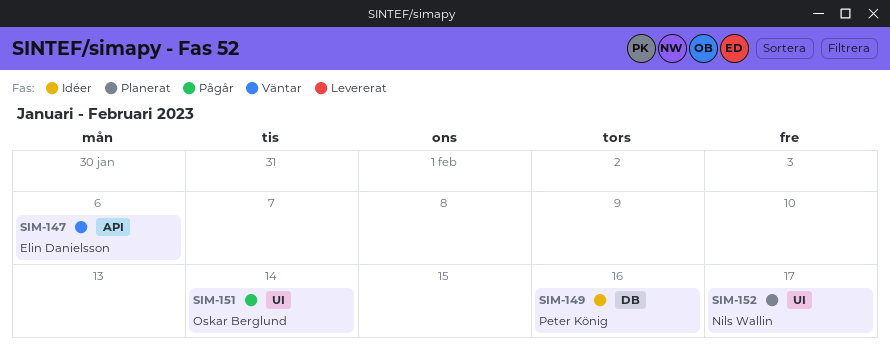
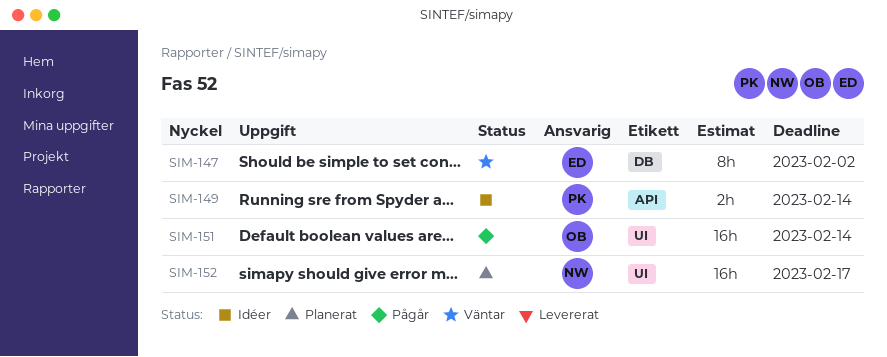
SIM-147, label: API -> DB
SIM-147, due: Feb 6 -> Feb 2
SIM-149, label: DB -> API
SIM-149, due: Feb 16 -> Feb 14

